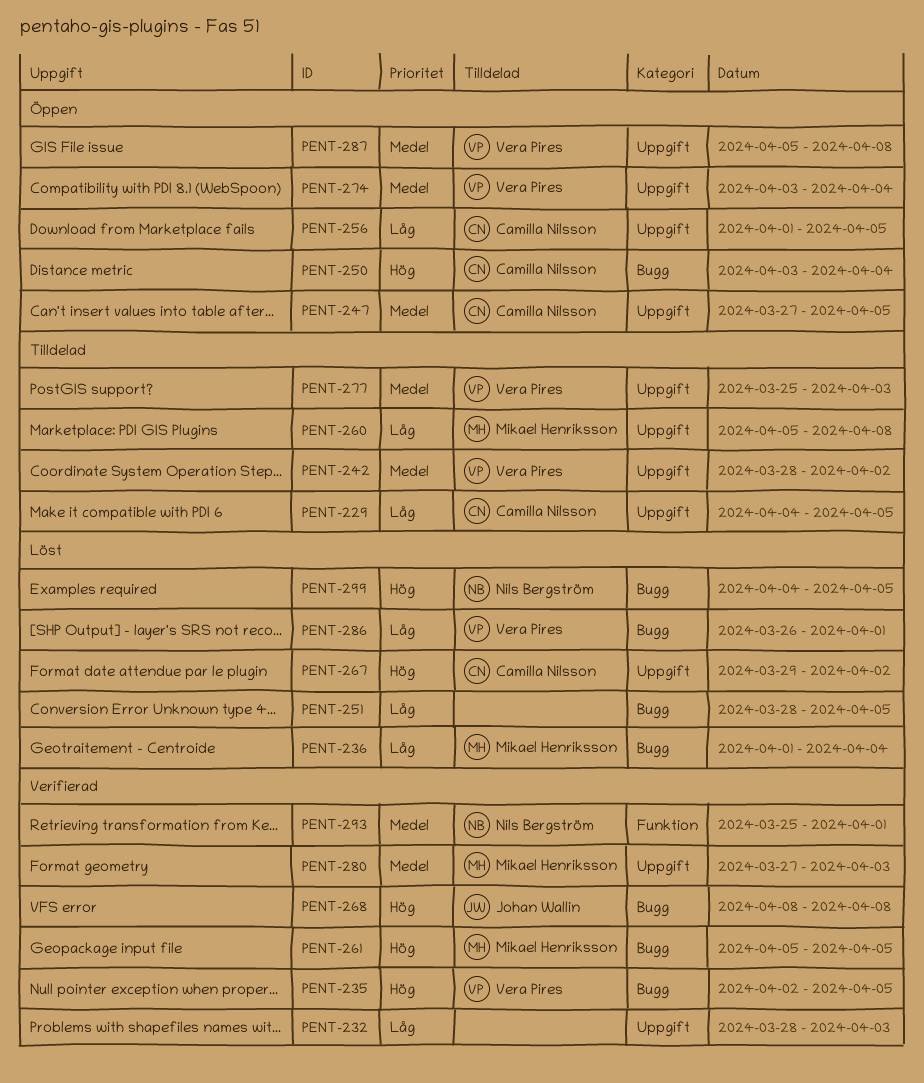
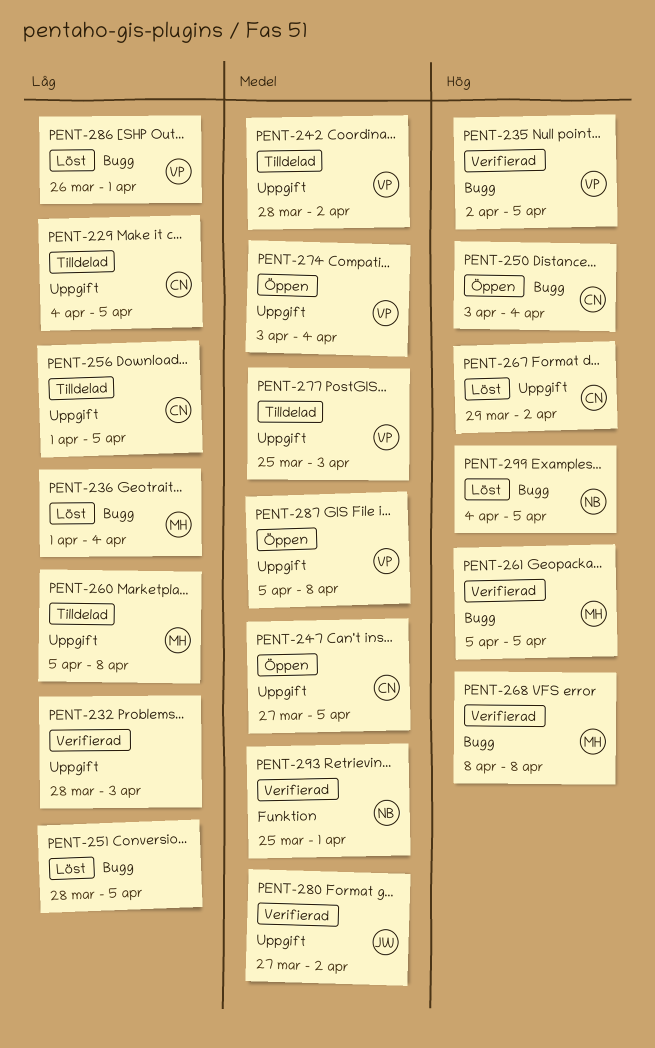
PENT-256, status: Öppen -> Tilldelad
PENT-268, owner: Johan Wallin -> Mikael Henriksson
PENT-280, owner: Mikael Henriksson -> Johan Wallin
PENT-280, due: Apr 3 -> Apr 2

